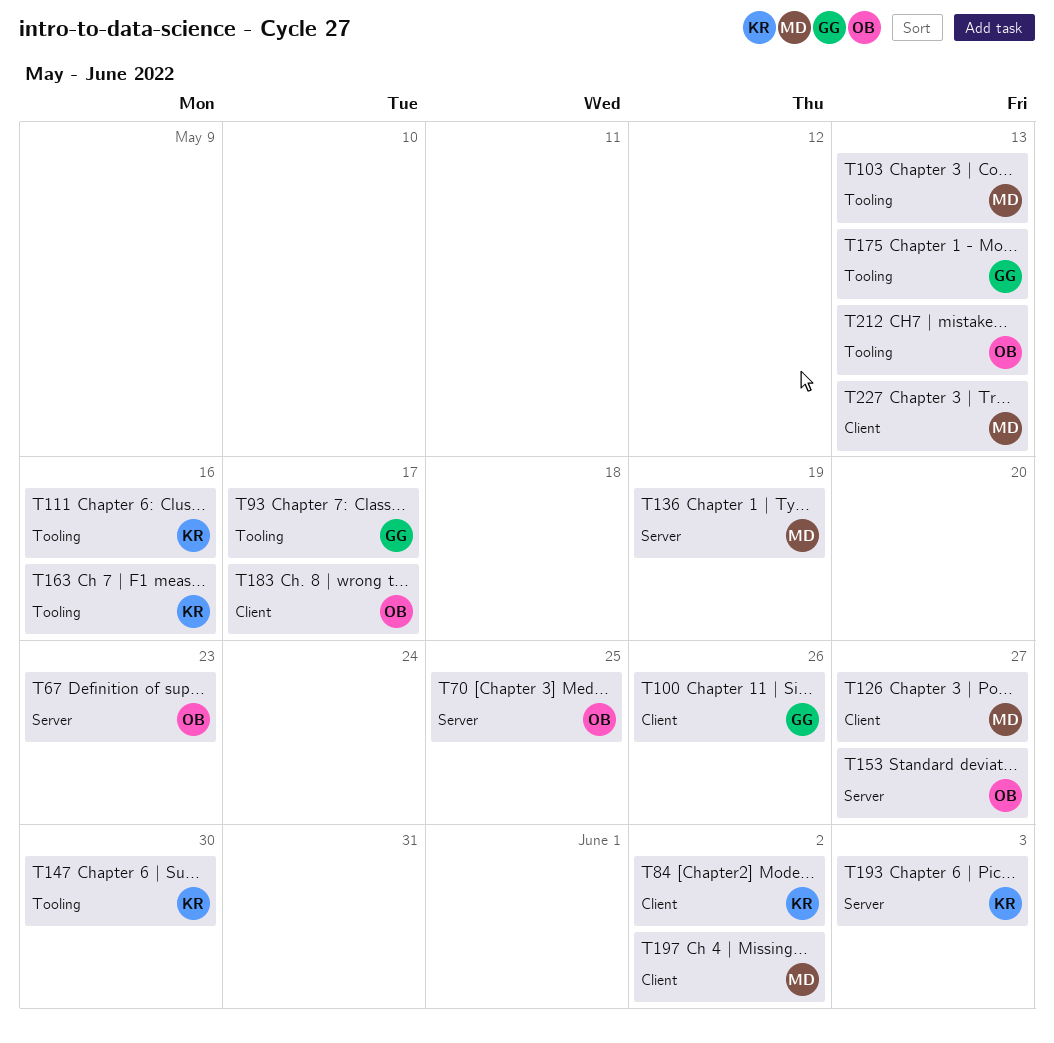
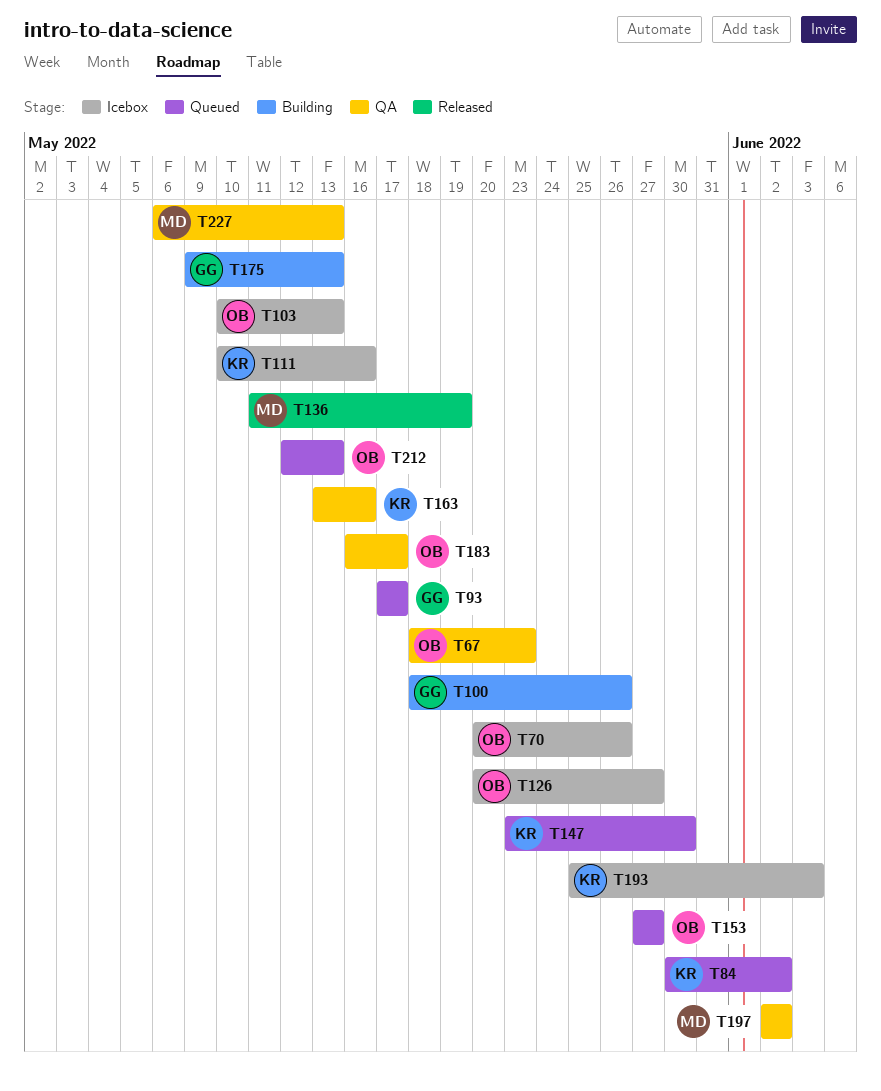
T70, due: May 25 -> May 26
T103, owner: MD -> OB
T126, owner: MD -> OB

